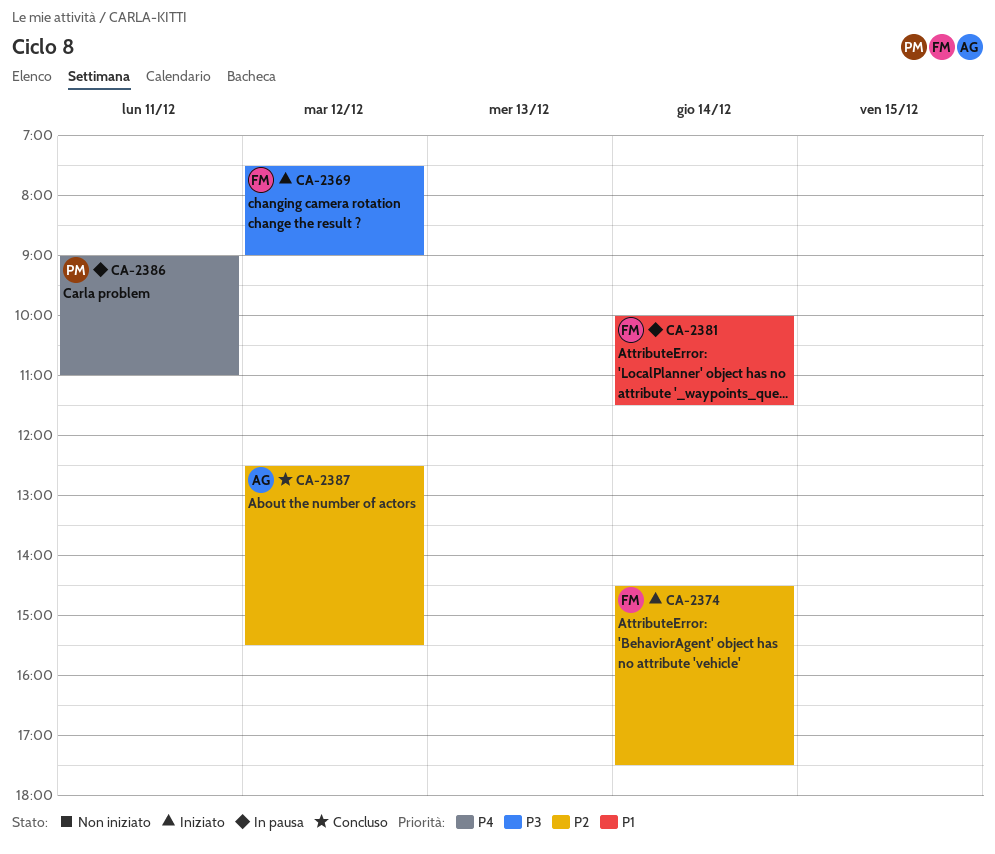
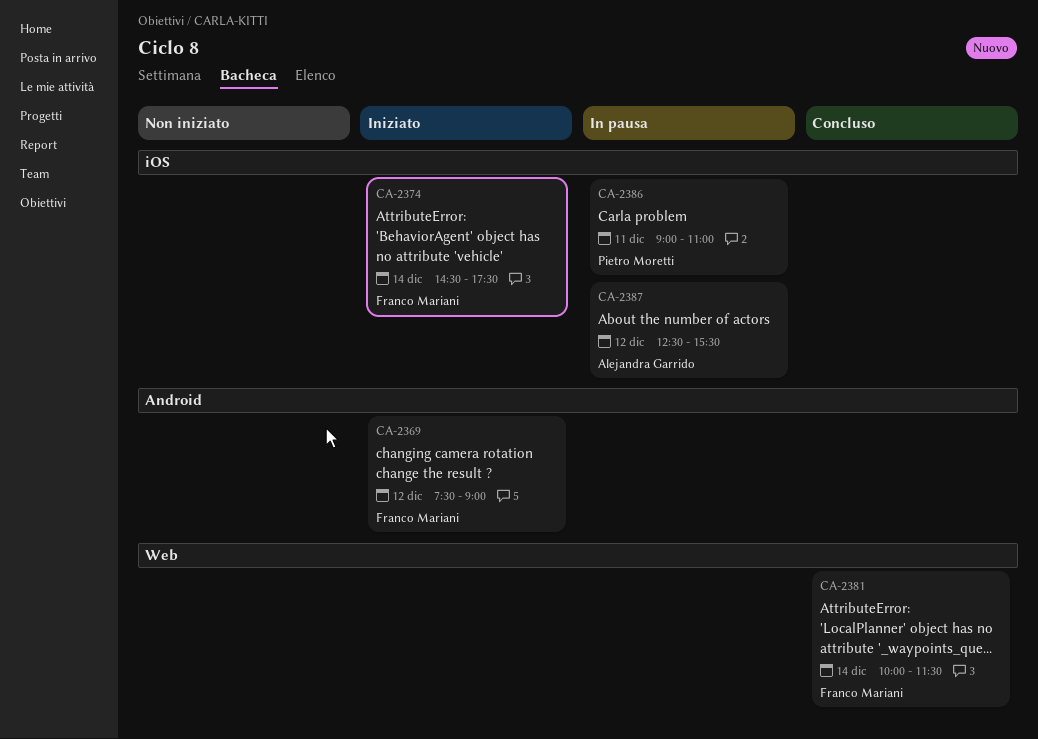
CA-2381, status: In pausa -> Concluso
CA-2387, status: Concluso -> In pausa

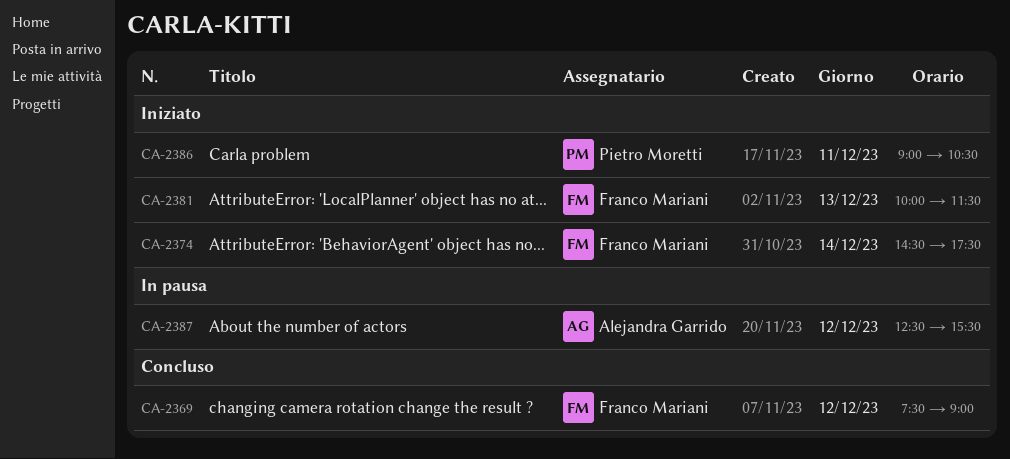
CA-2369, status: Iniziato -> Concluso
CA-2381, status: Concluso -> Iniziato
CA-2381, day: Dec 14 -> Dec 13
CA-2386, status: In pausa -> Iniziato
CA-2386, ends: 11:00 -> 10:30

